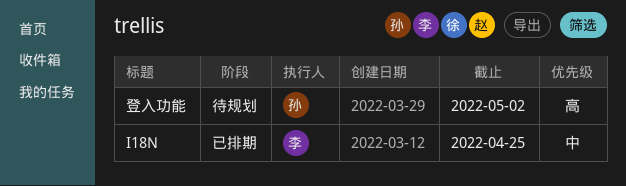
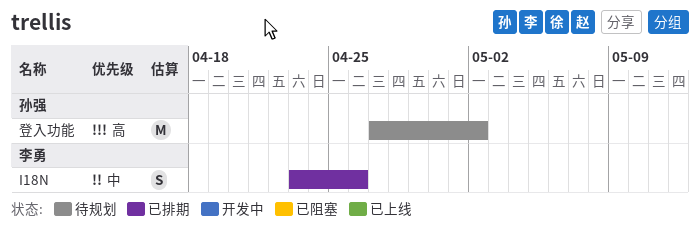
I18N, due: Apr 25 -> Apr 26

